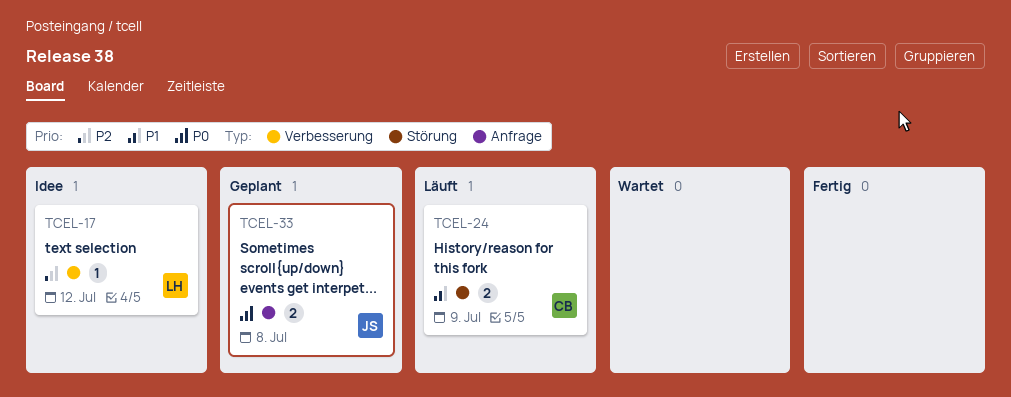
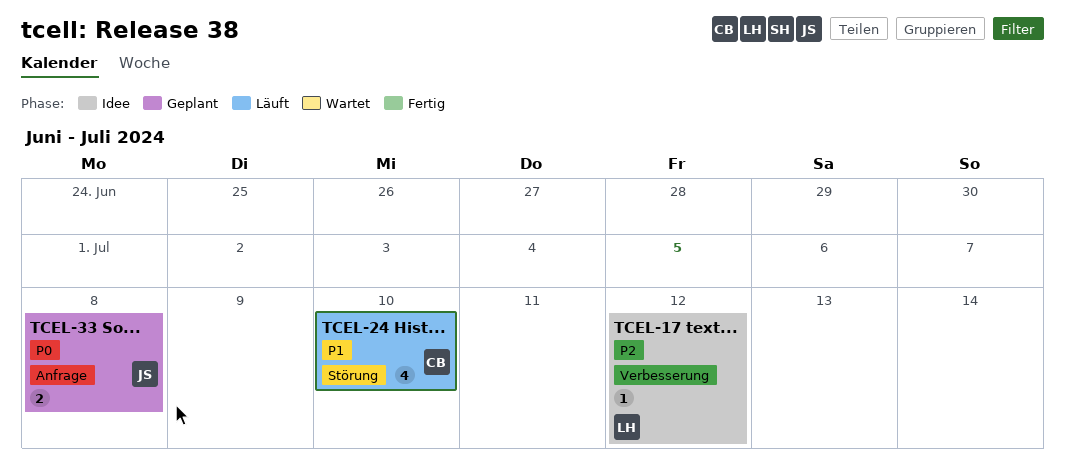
TCEL-24, estimate: 2 -> 4
TCEL-24, due: Jul 9 -> Jul 10

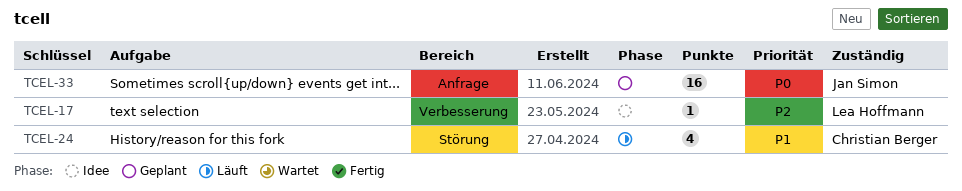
TCEL-33, estimate: 2 -> 16

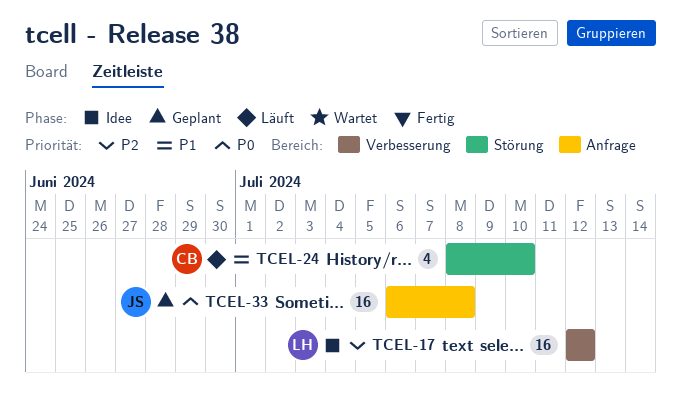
TCEL-17, estimate: 1 -> 16

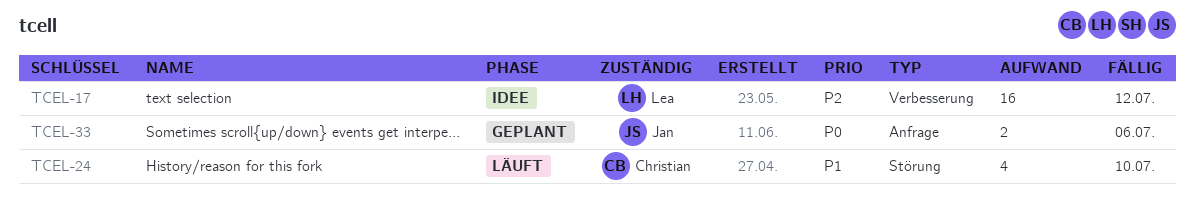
TCEL-33, estimate: 16 -> 2
TCEL-33, due: Jul 8 -> Jul 6

